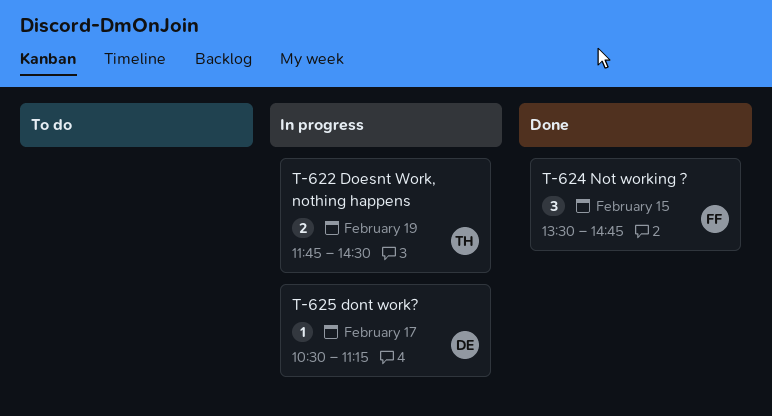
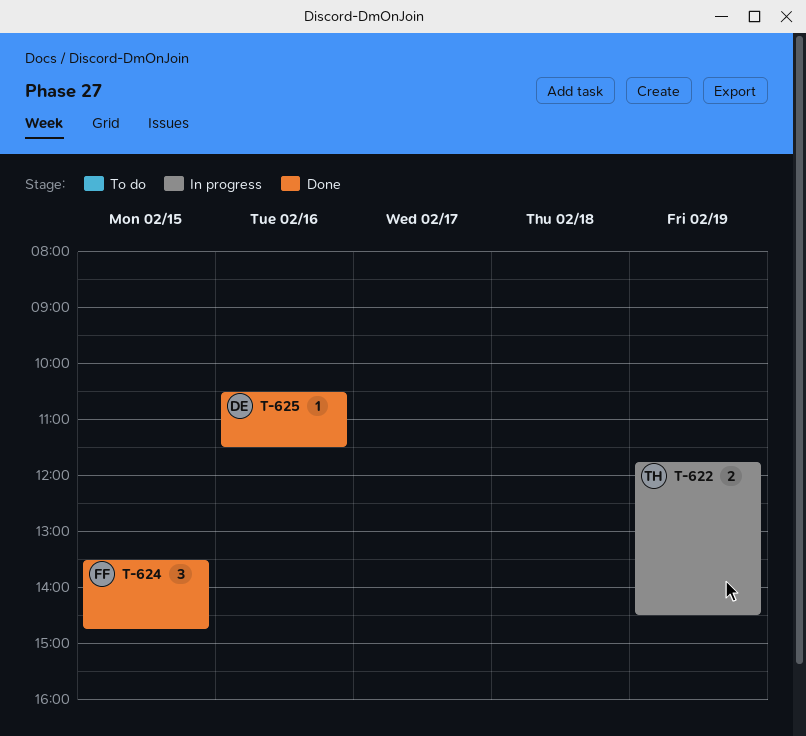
T-625, status: In progress -> Done
T-625, day: Feb 17 -> Feb 16
T-625, ends: 11:15 -> 11:30

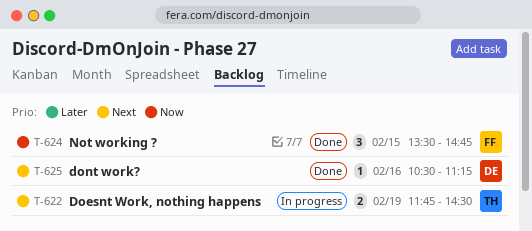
T-625, ends: 11:30 -> 11:15

